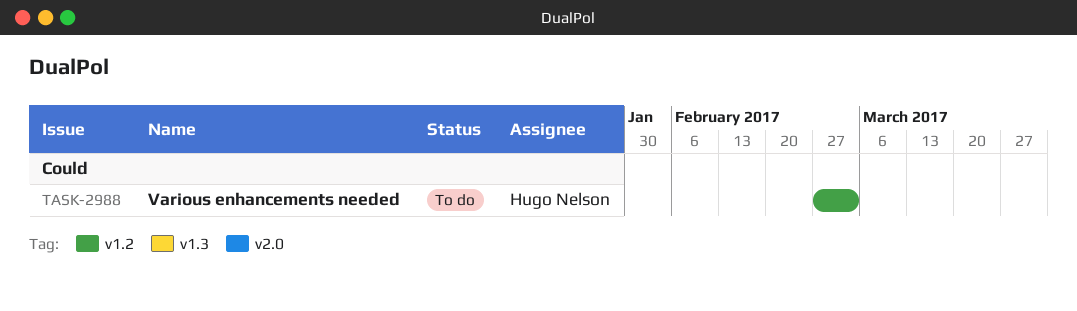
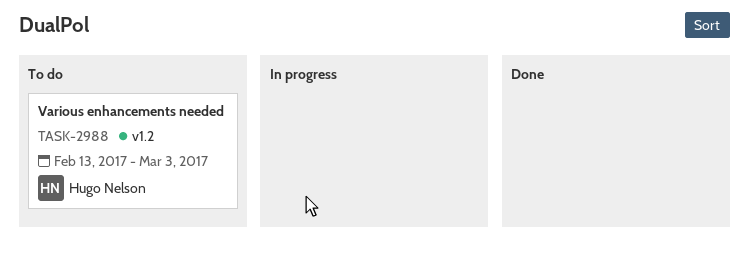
TASK-2988, start: Feb 27 -> Feb 13

